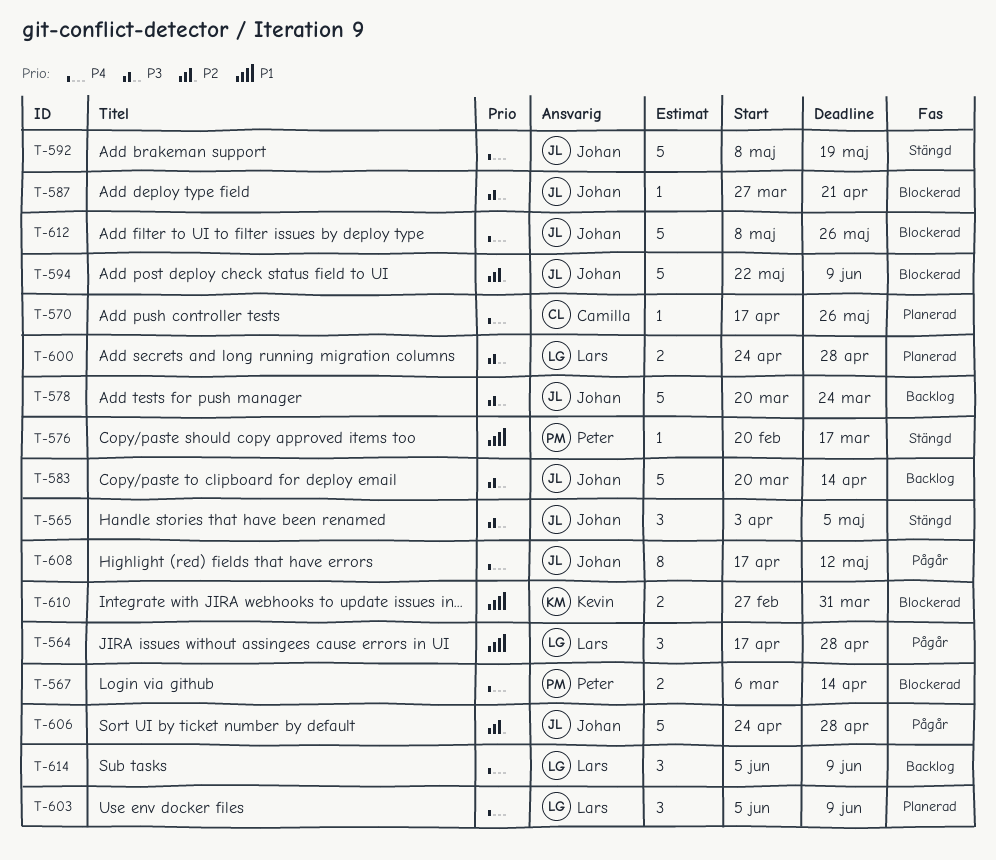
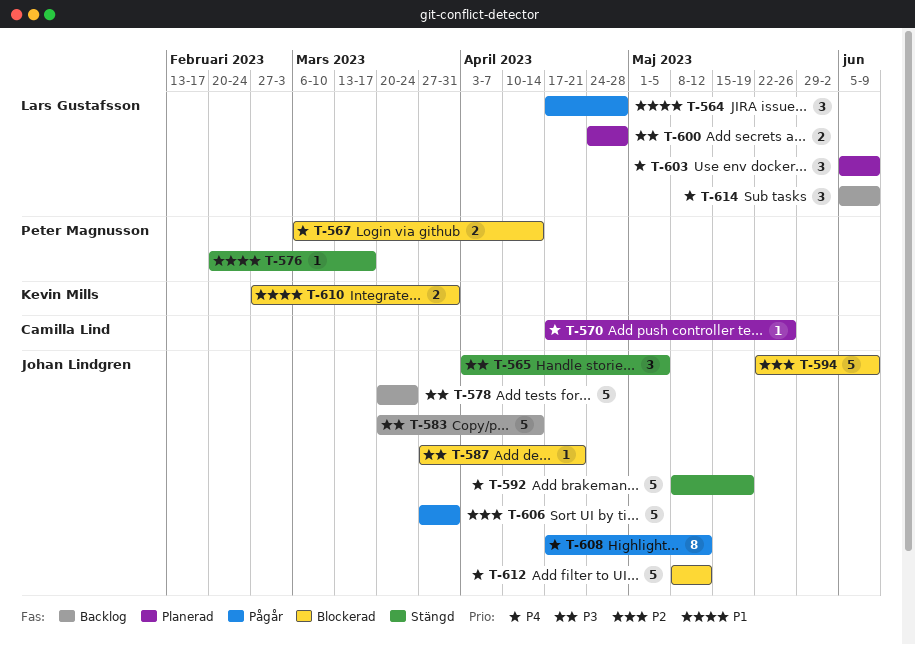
T-606, start: Apr 24 -> Mar 27
T-606, due: Apr 28 -> Mar 31
T-612, due: May 26 -> May 12

